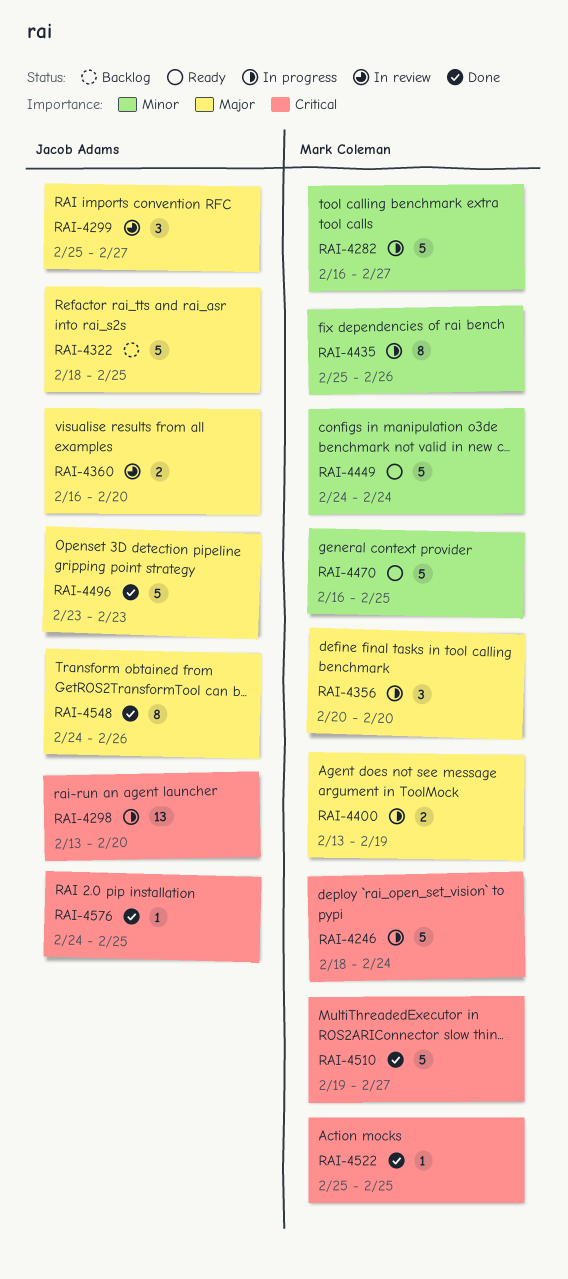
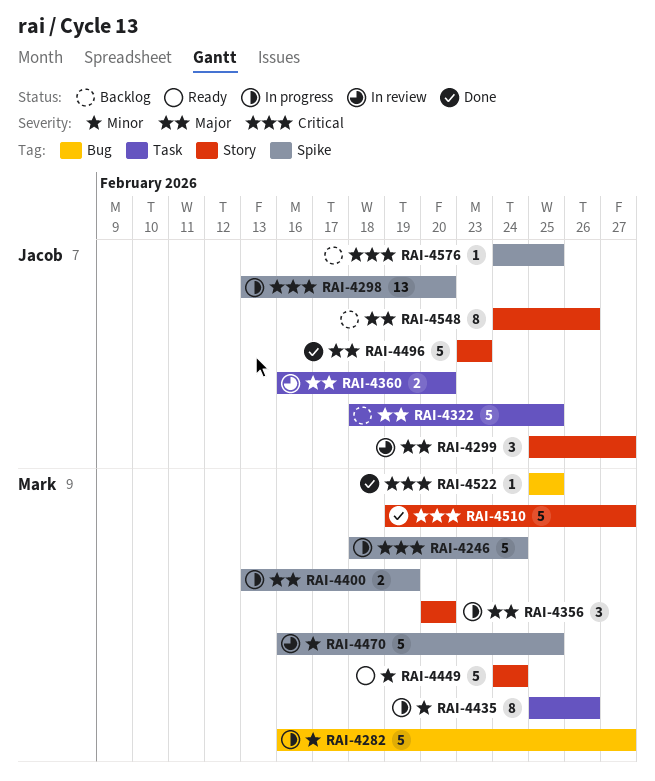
RAI-4470, status: Ready -> In review
RAI-4548, status: Done -> Backlog
RAI-4576, status: Done -> Backlog

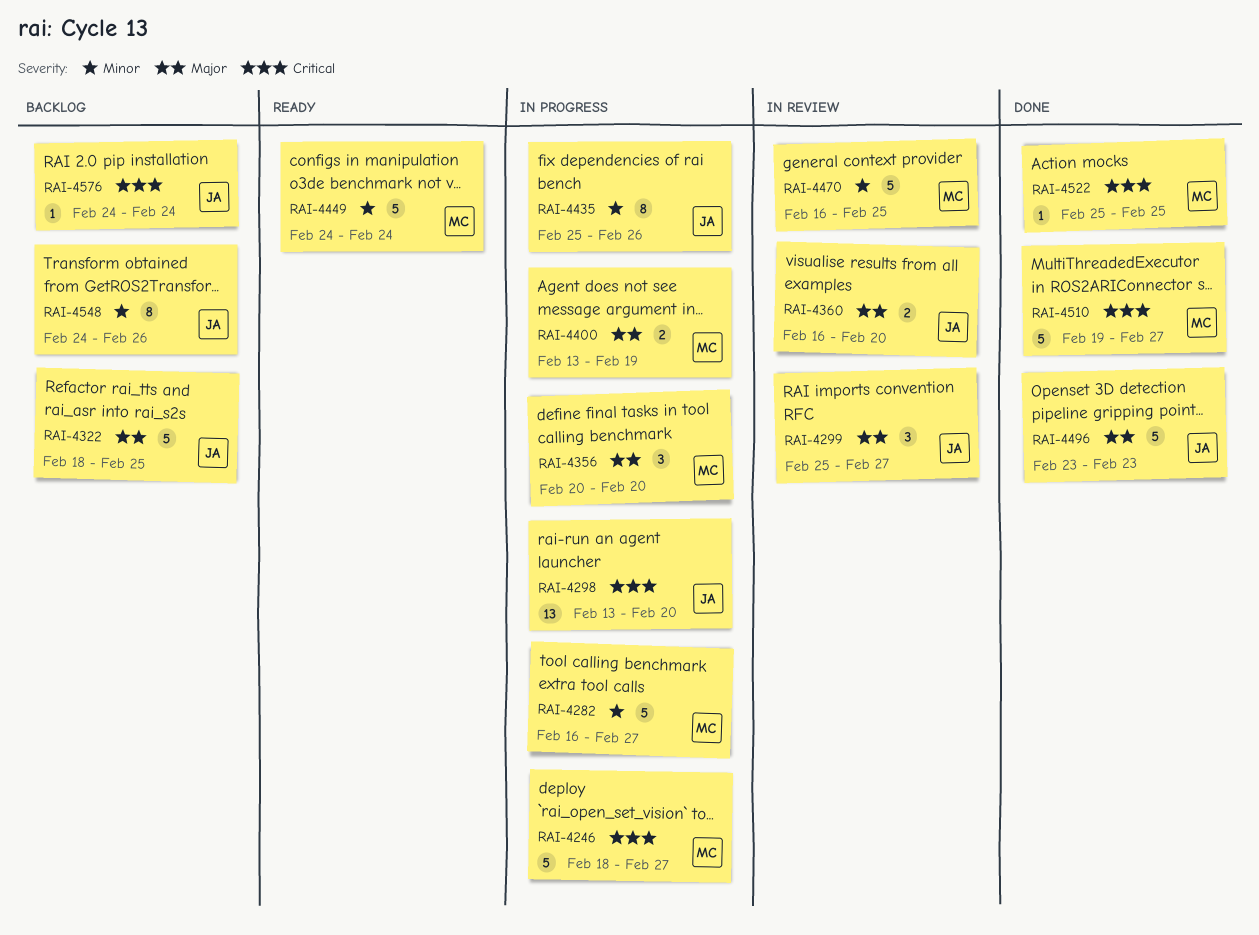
RAI-4246, due: Feb 24 -> Feb 27
RAI-4435, owner: Mark -> Jacob
RAI-4548, priority: Major -> Minor
RAI-4576, due: Feb 25 -> Feb 24

